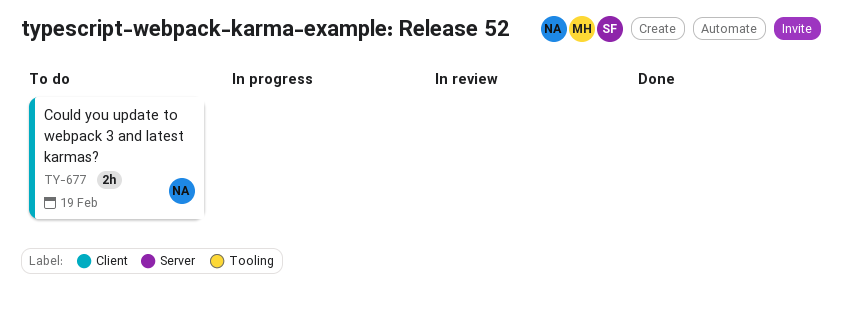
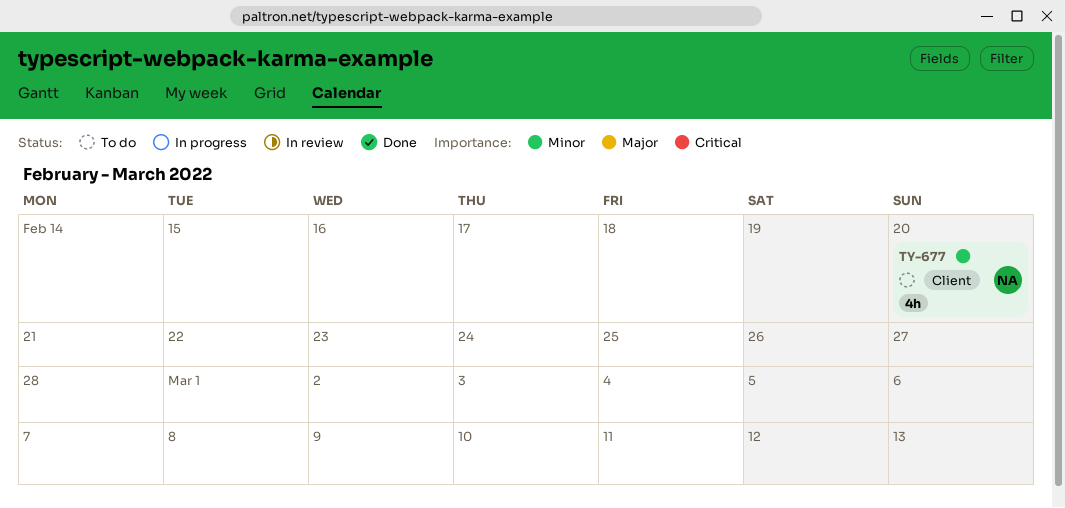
TY-677, estimate: 2h -> 4h
TY-677, due: Feb 19 -> Feb 20

